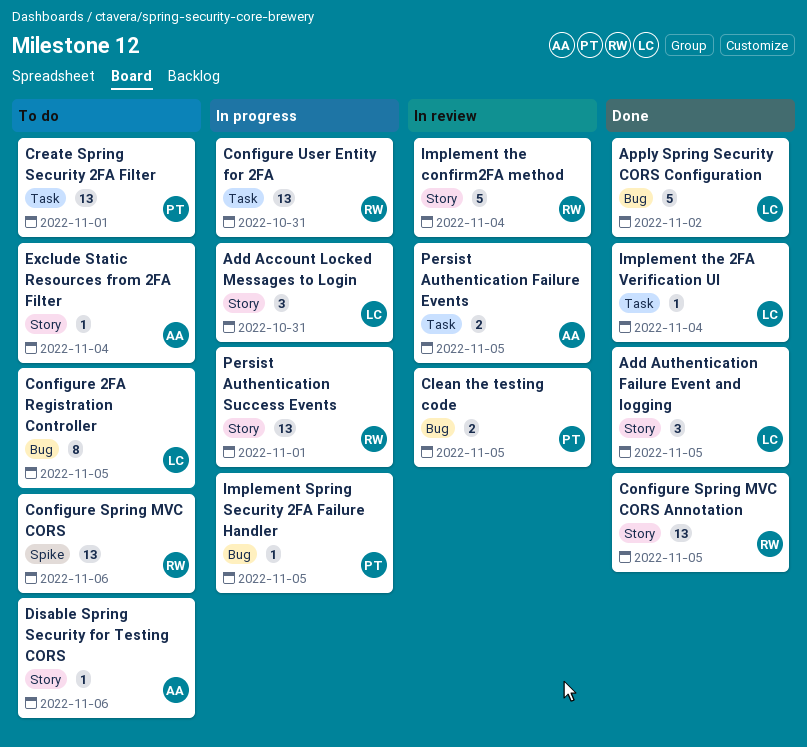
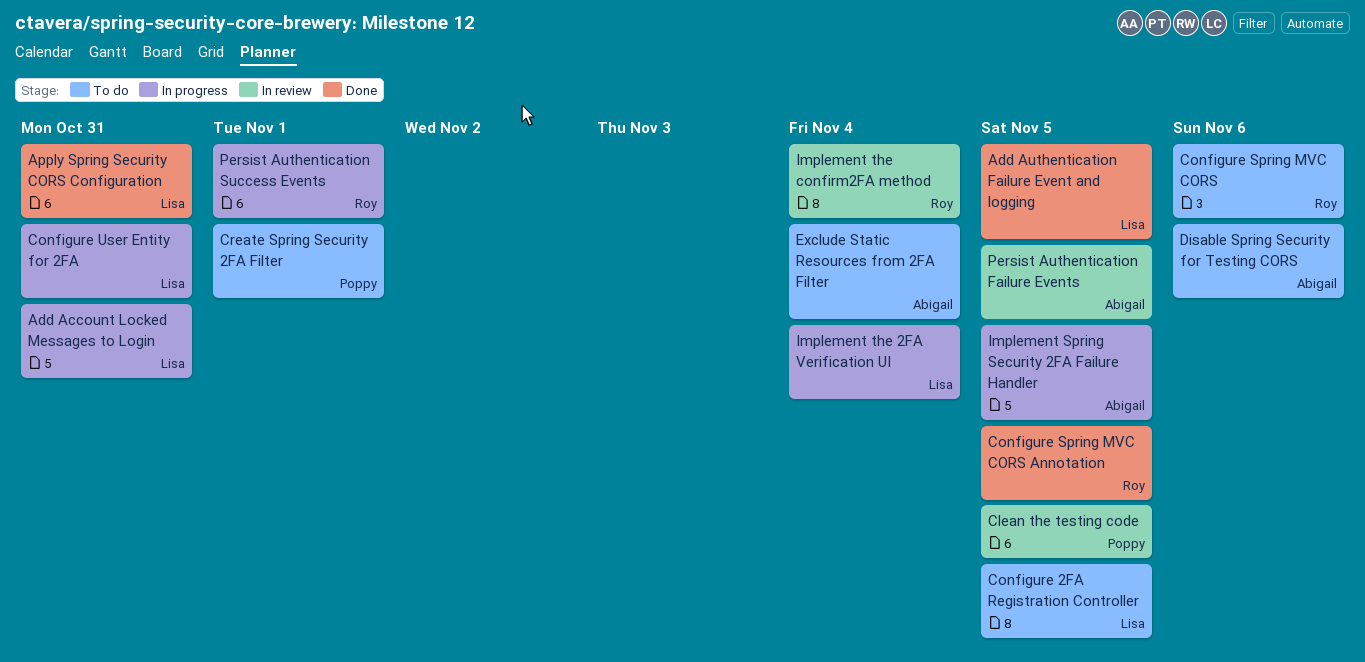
Apply Spring Security CORS Configuration, due: Nov 2 -> Oct 31
Configure User Entity for 2FA, owner: Roy -> Lisa
Implement Spring Security 2FA Failure Handler, owner: Poppy -> Abigail
Implement the 2FA Verification UI, status: Done -> In progress

